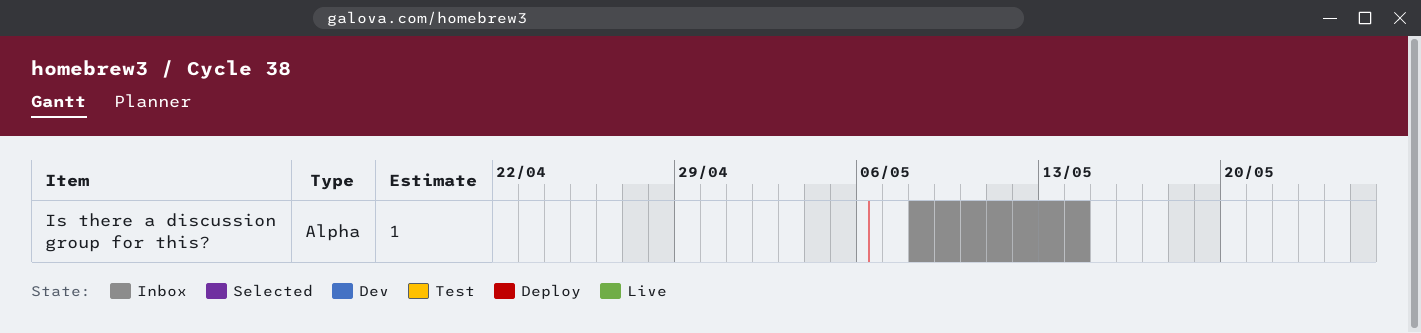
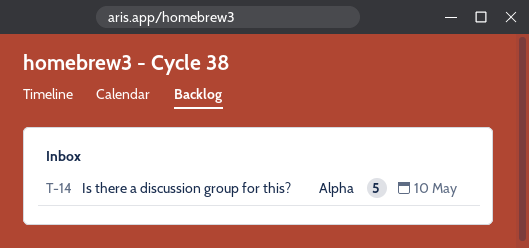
Is there a discussion group for this?, estimate: 1 -> 5
Is there a discussion group for this?, due: May 14 -> May 10

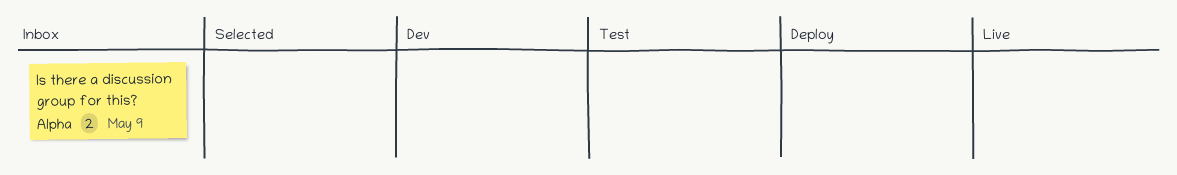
Is there a discussion group for this?, estimate: 5 -> 2
Is there a discussion group for this?, due: May 10 -> May 9

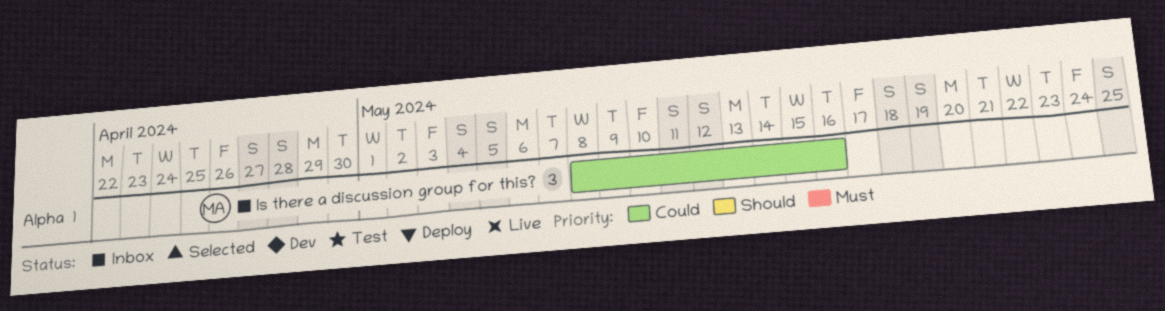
Is there a discussion group for this?, estimate: 2 -> 3
Is there a discussion group for this?, due: May 9 -> May 16

